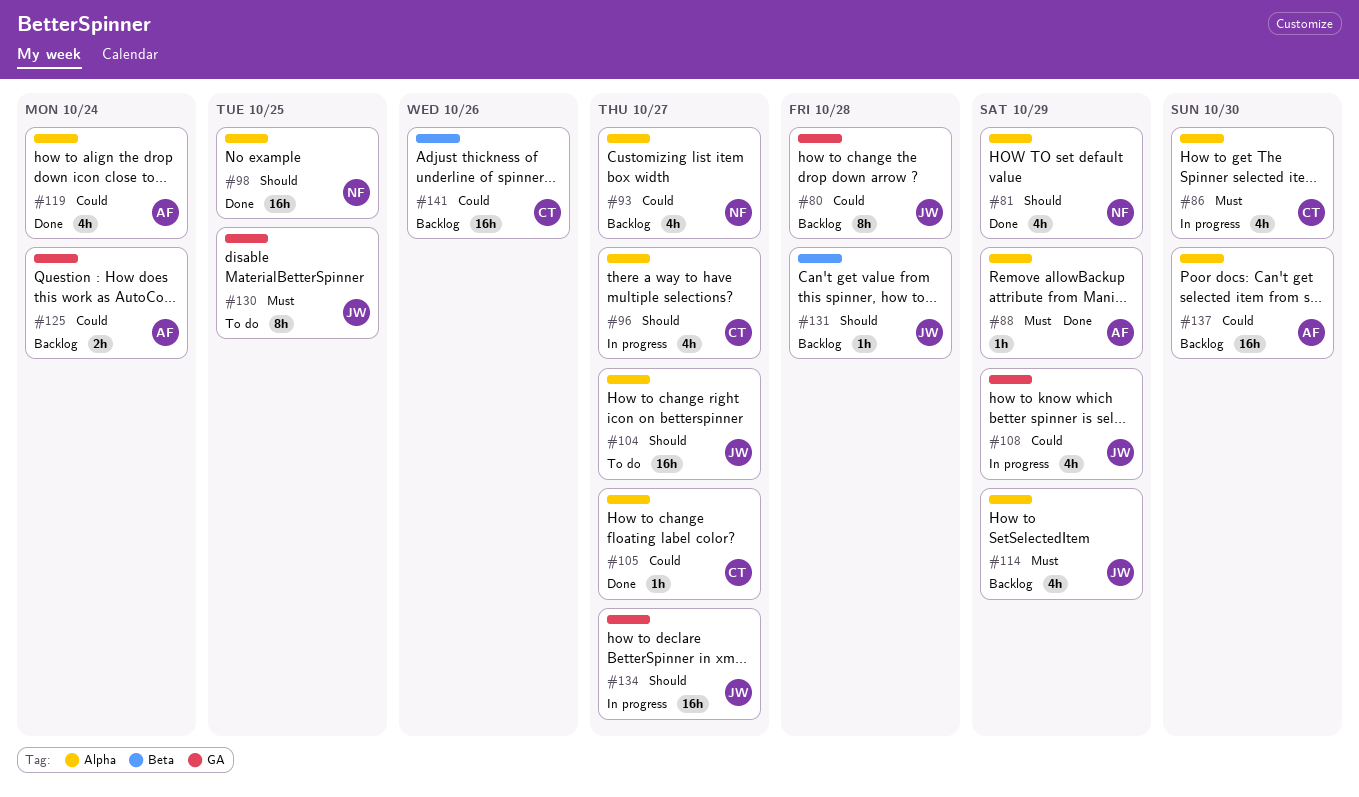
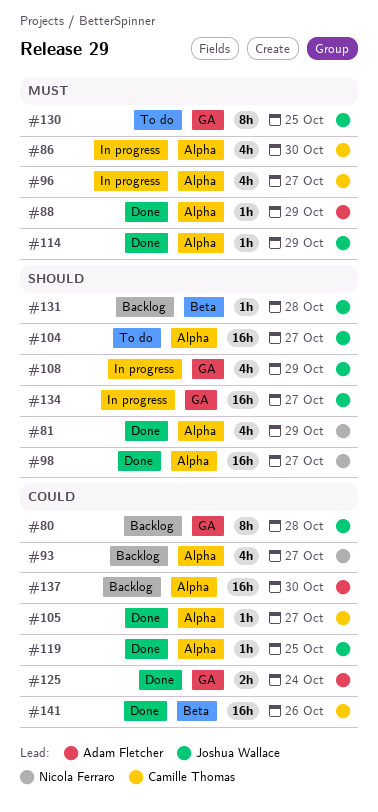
#96, priority: Should -> Must
#98, due: Oct 25 -> Oct 27
#108, priority: Could -> Should
#114, status: Backlog -> Done
#114, estimate: 4h -> 1h
#119, owner: Adam Fletcher -> Joshua Wallace
#119, estimate: 4h -> 1h
#119, due: Oct 24 -> Oct 25
#125, status: Backlog -> Done
#141, status: Backlog -> Done

